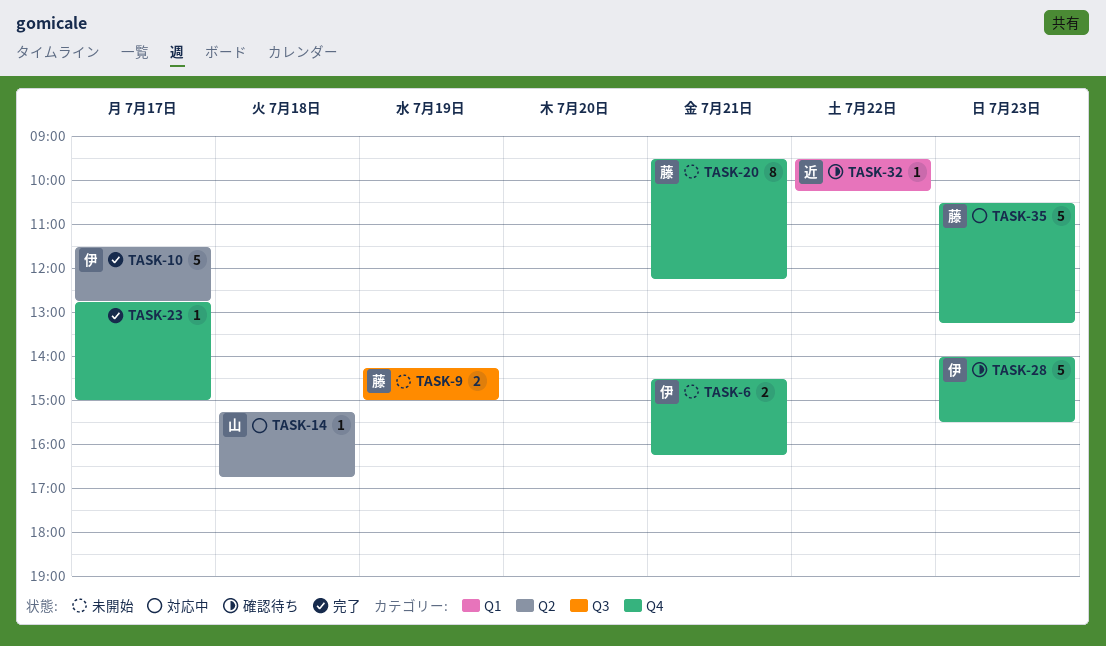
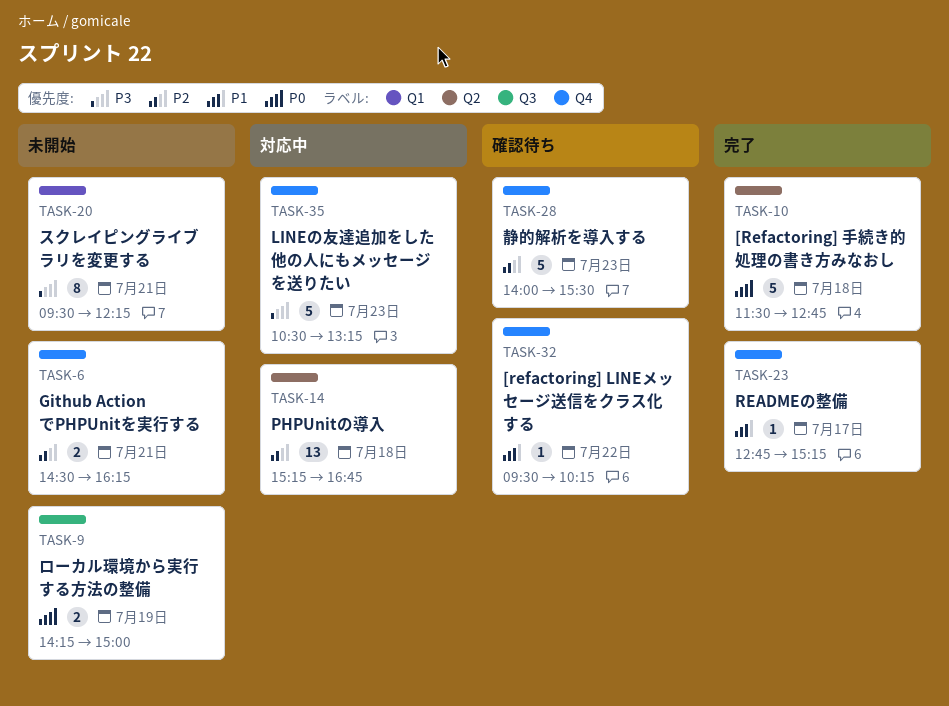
TASK-10, day: Jul 17 -> Jul 18
TASK-14, estimate: 1 -> 13
TASK-20, label: Q4 -> Q1
TASK-23, ends: 15:00 -> 15:15
TASK-32, label: Q1 -> Q4

